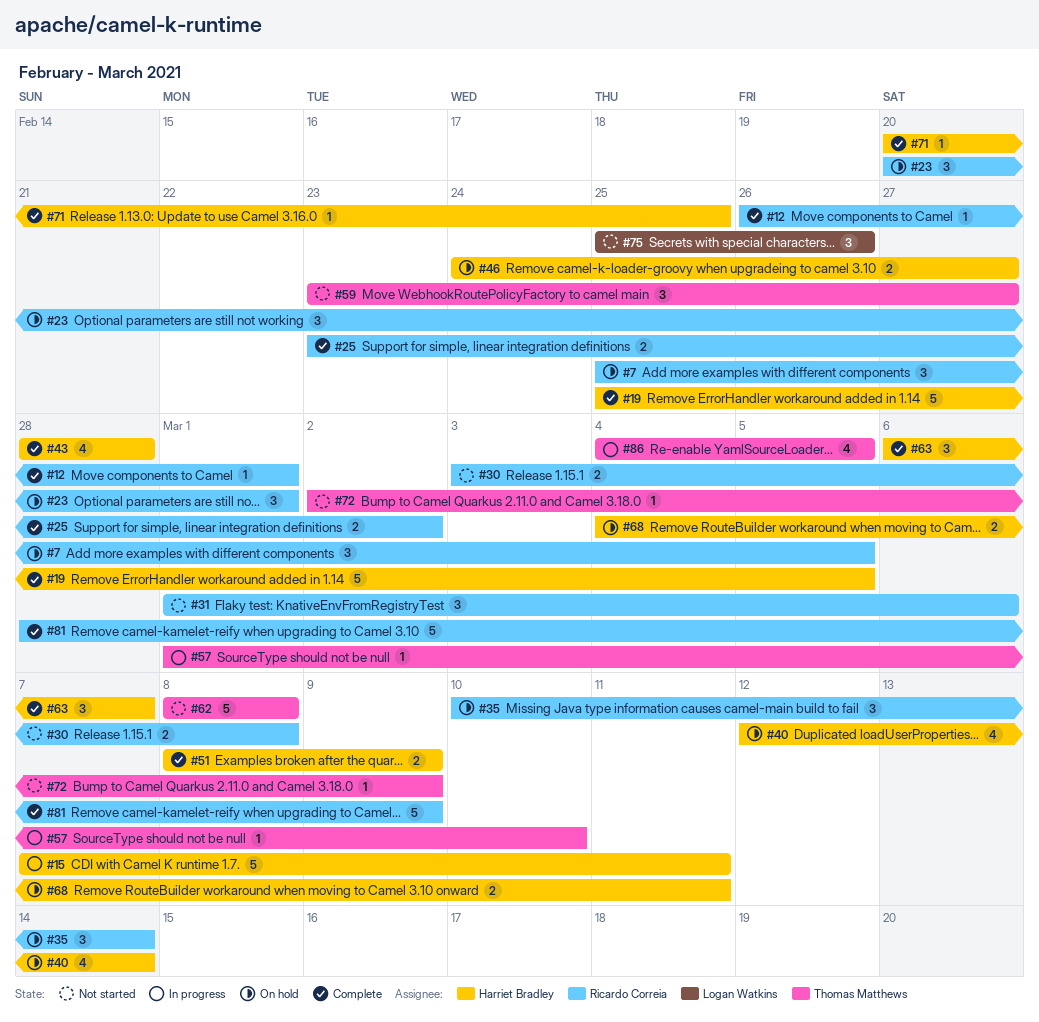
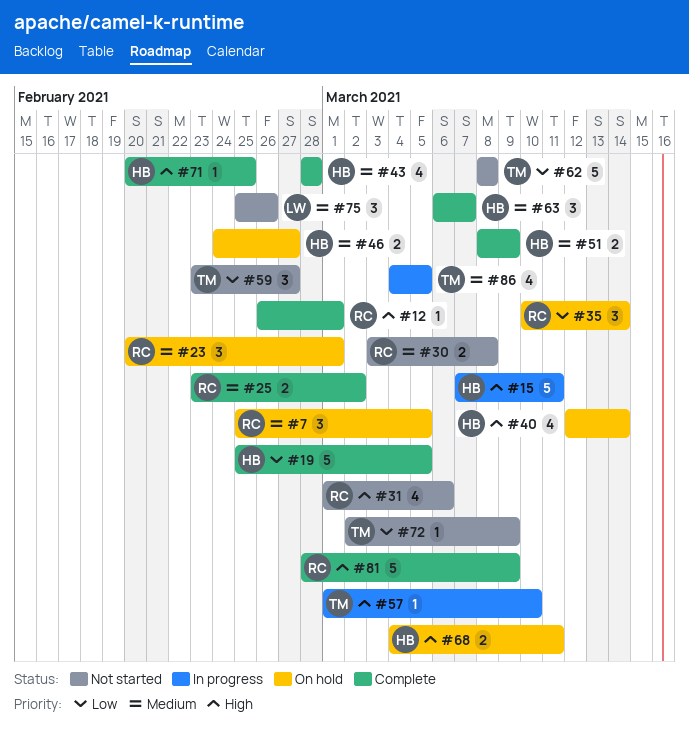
#31, estimate: 3 -> 4

